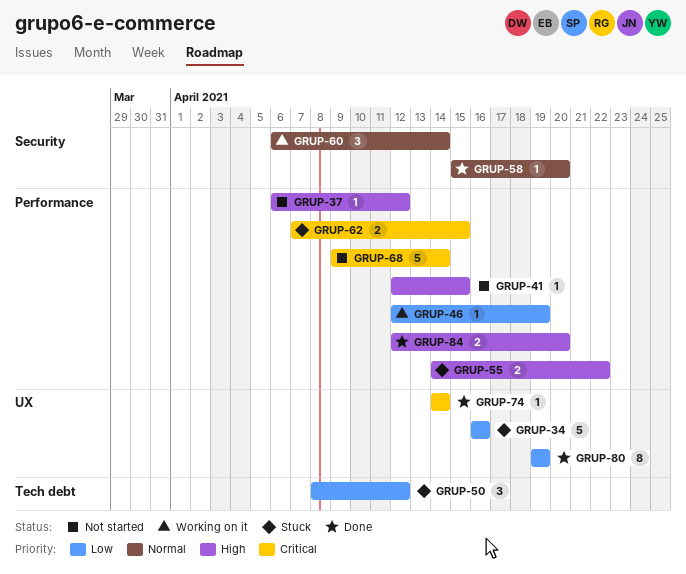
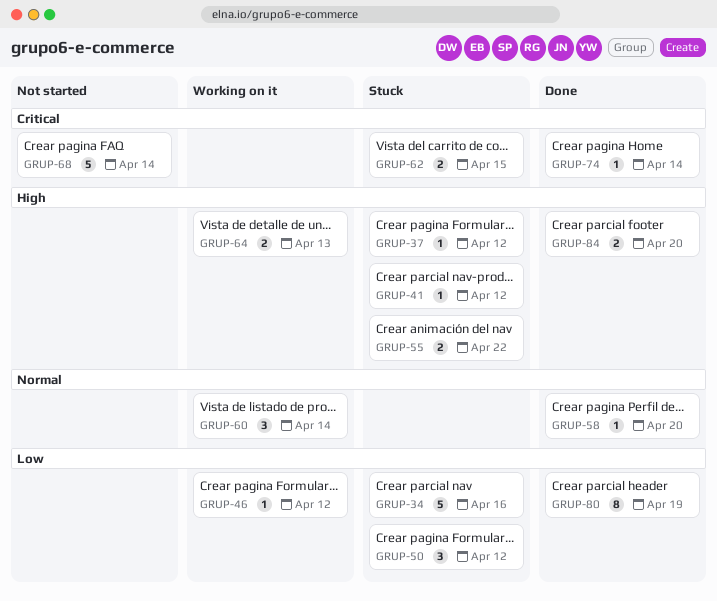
GRUP-37, status: Not started -> Stuck
GRUP-41, status: Not started -> Stuck
GRUP-41, due: Apr 15 -> Apr 12
GRUP-46, due: Apr 19 -> Apr 12
GRUP-64: none -> present

